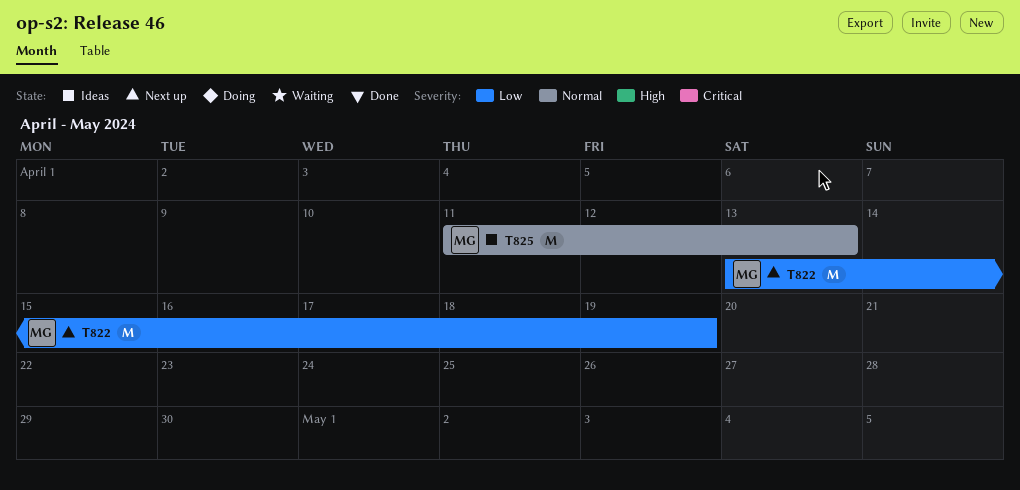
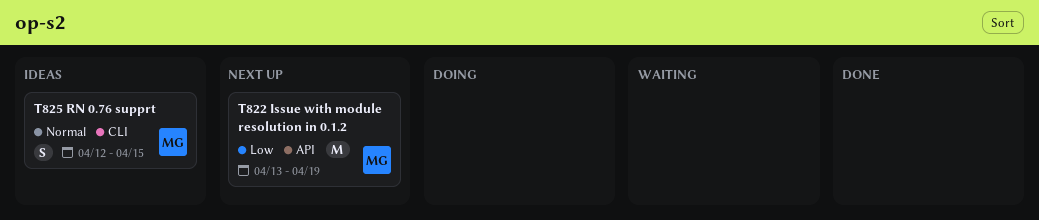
T825, estimate: M -> S
T825, start: Apr 11 -> Apr 12
T825, due: Apr 13 -> Apr 15

